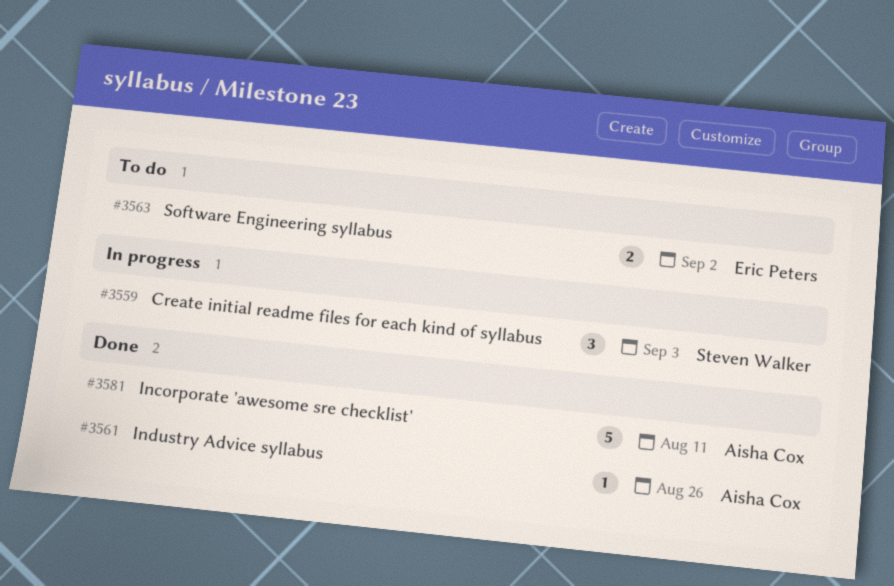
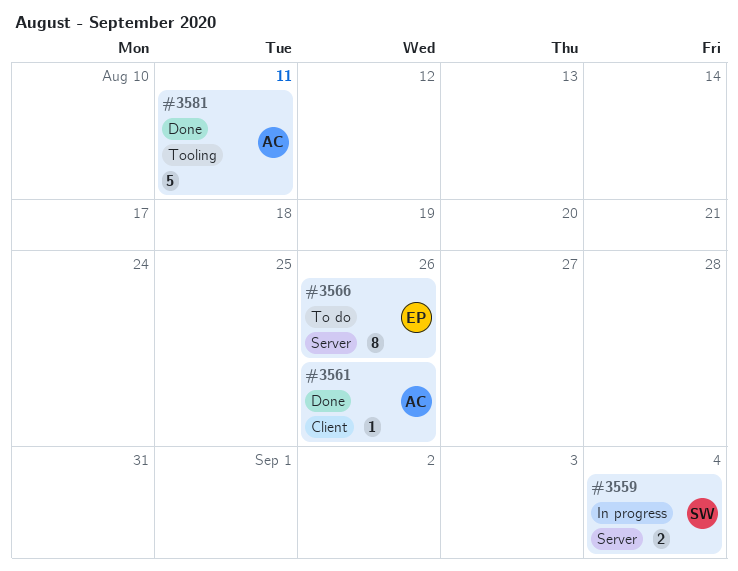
#3559, estimate: 3 -> 2
#3559, due: Sep 3 -> Sep 4
#3563: present -> none
#3566: none -> present

